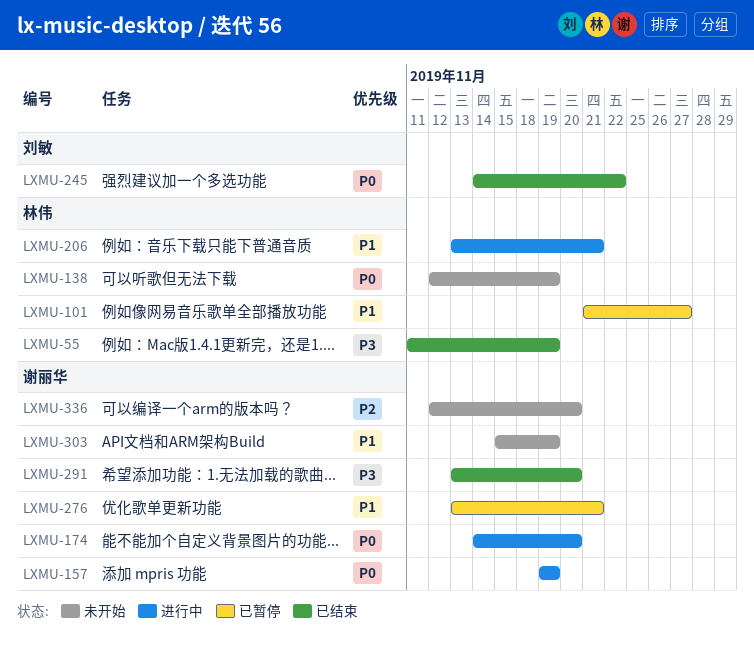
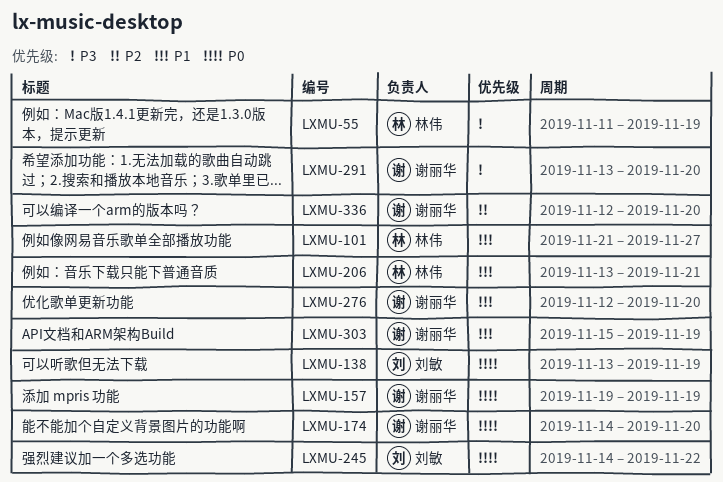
LXMU-138, owner: 林伟 -> 刘敏
LXMU-138, start: Nov 12 -> Nov 13
LXMU-276, start: Nov 13 -> Nov 12
LXMU-276, due: Nov 21 -> Nov 20

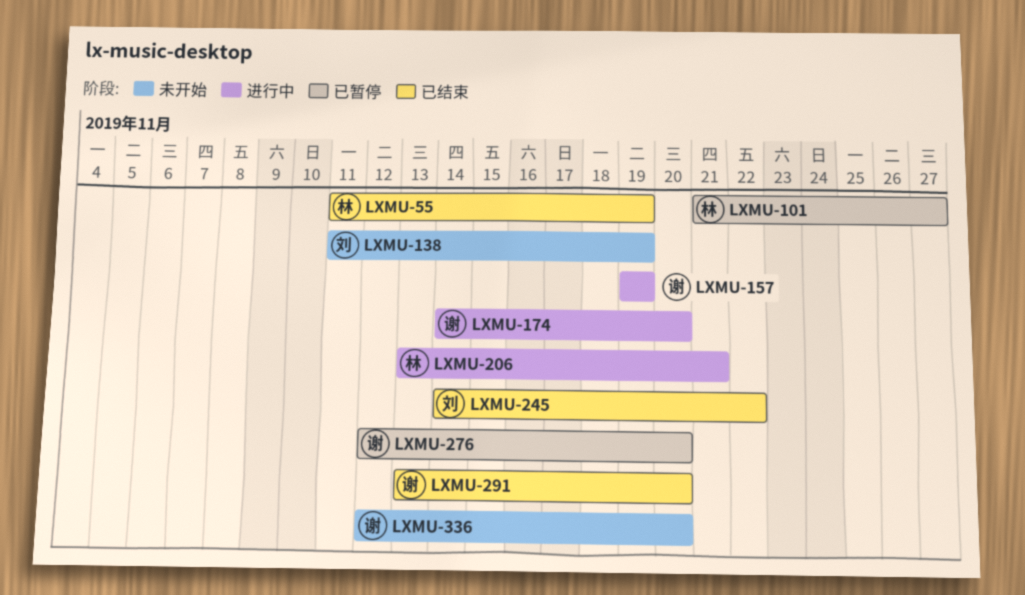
LXMU-138, start: Nov 13 -> Nov 11
LXMU-303: present -> none

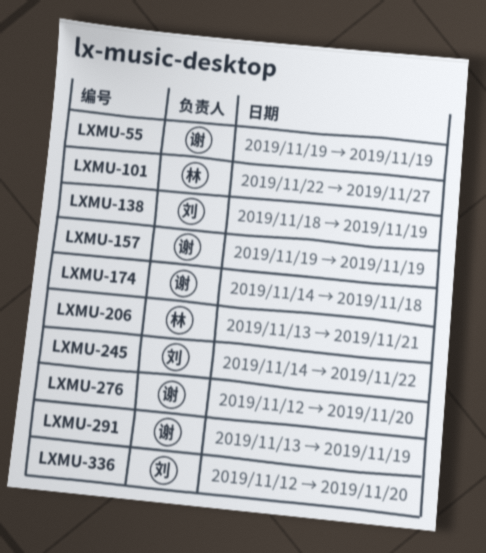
LXMU-55, owner: 林 -> 谢
LXMU-55, start: Nov 11 -> Nov 19
LXMU-101, start: Nov 21 -> Nov 22
LXMU-138, start: Nov 11 -> Nov 18
LXMU-174, due: Nov 20 -> Nov 18
LXMU-291, due: Nov 20 -> Nov 19
LXMU-336, owner: 谢 -> 刘

